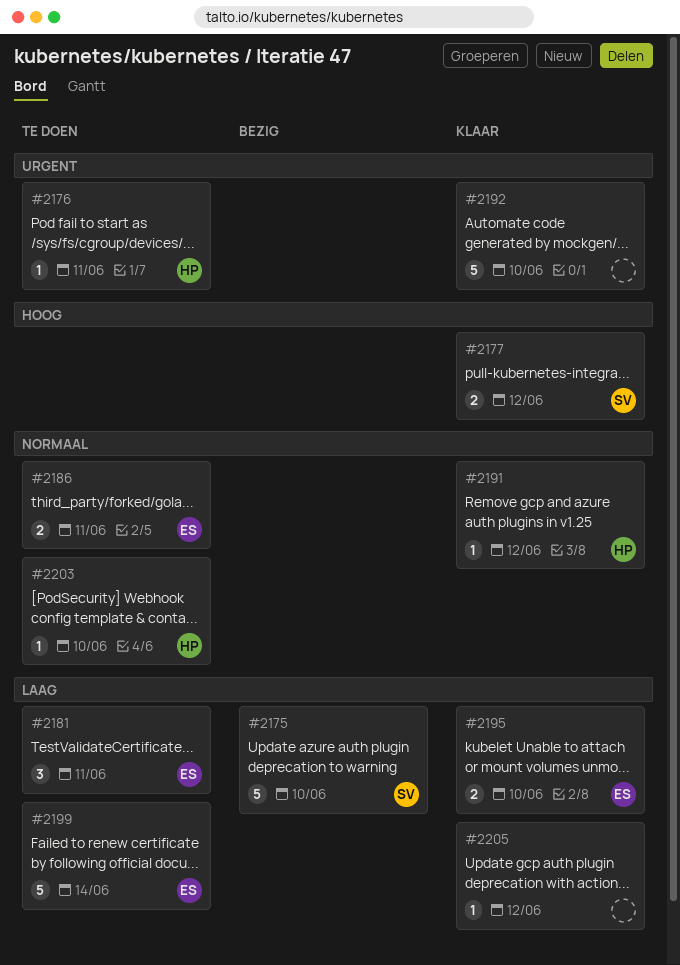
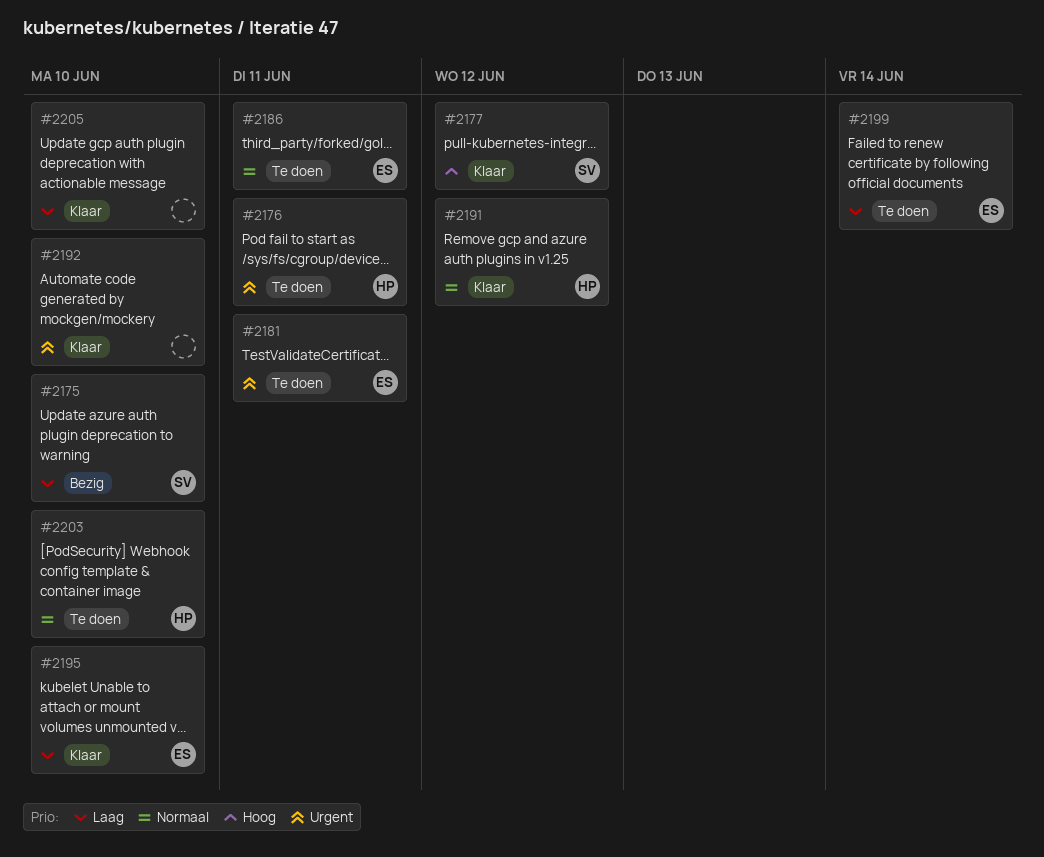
#2181, priority: Laag -> Urgent
#2205, due: Jun 12 -> Jun 10

